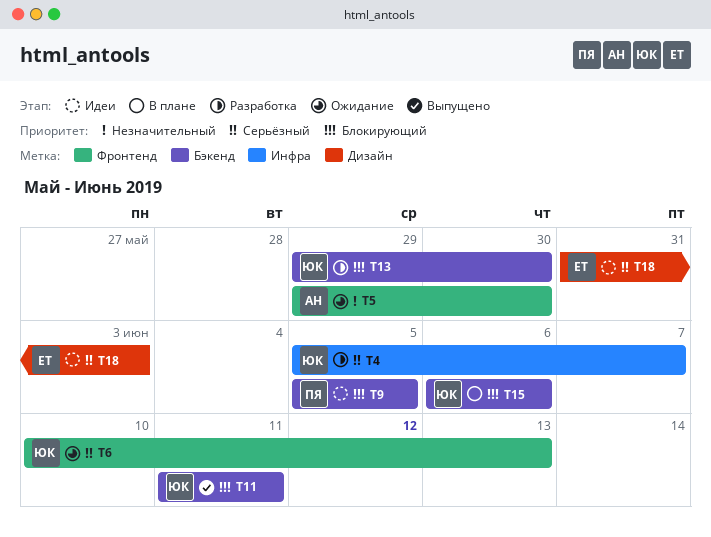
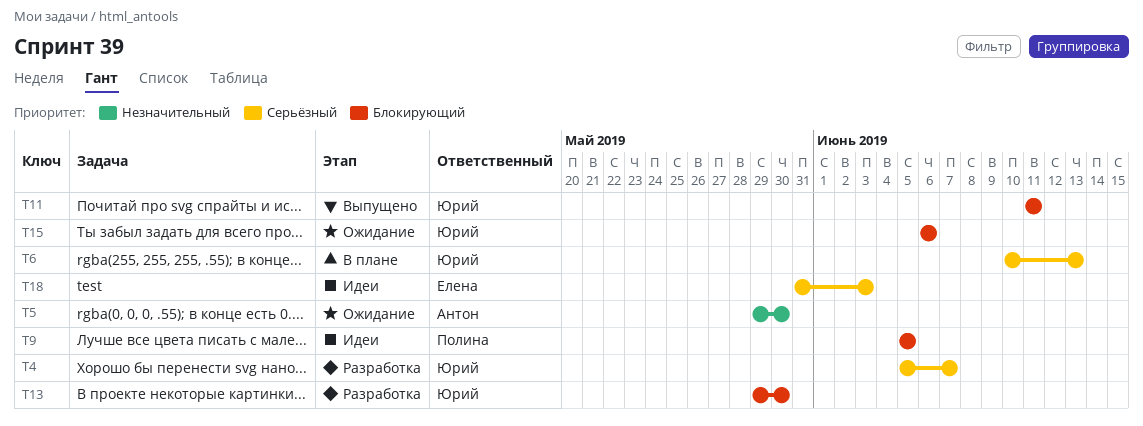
T6, status: Ожидание -> В плане
T15, status: В плане -> Ожидание

